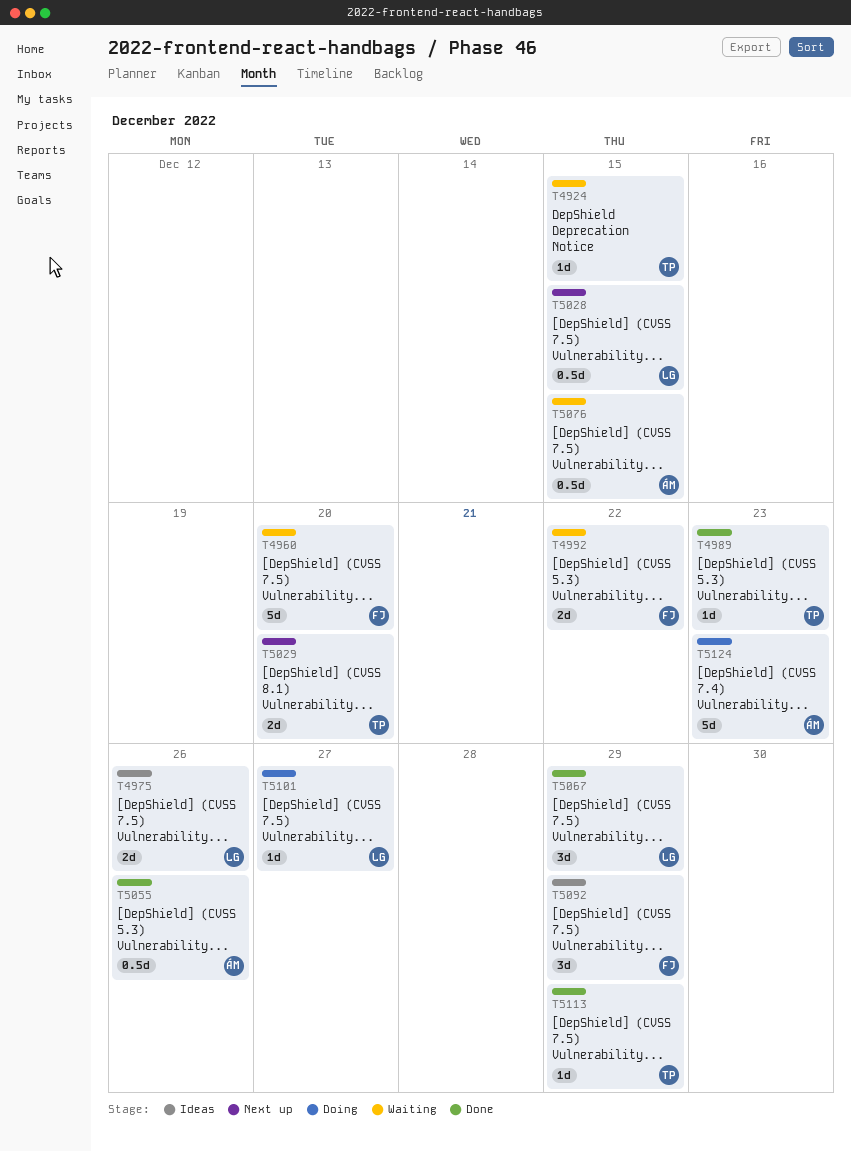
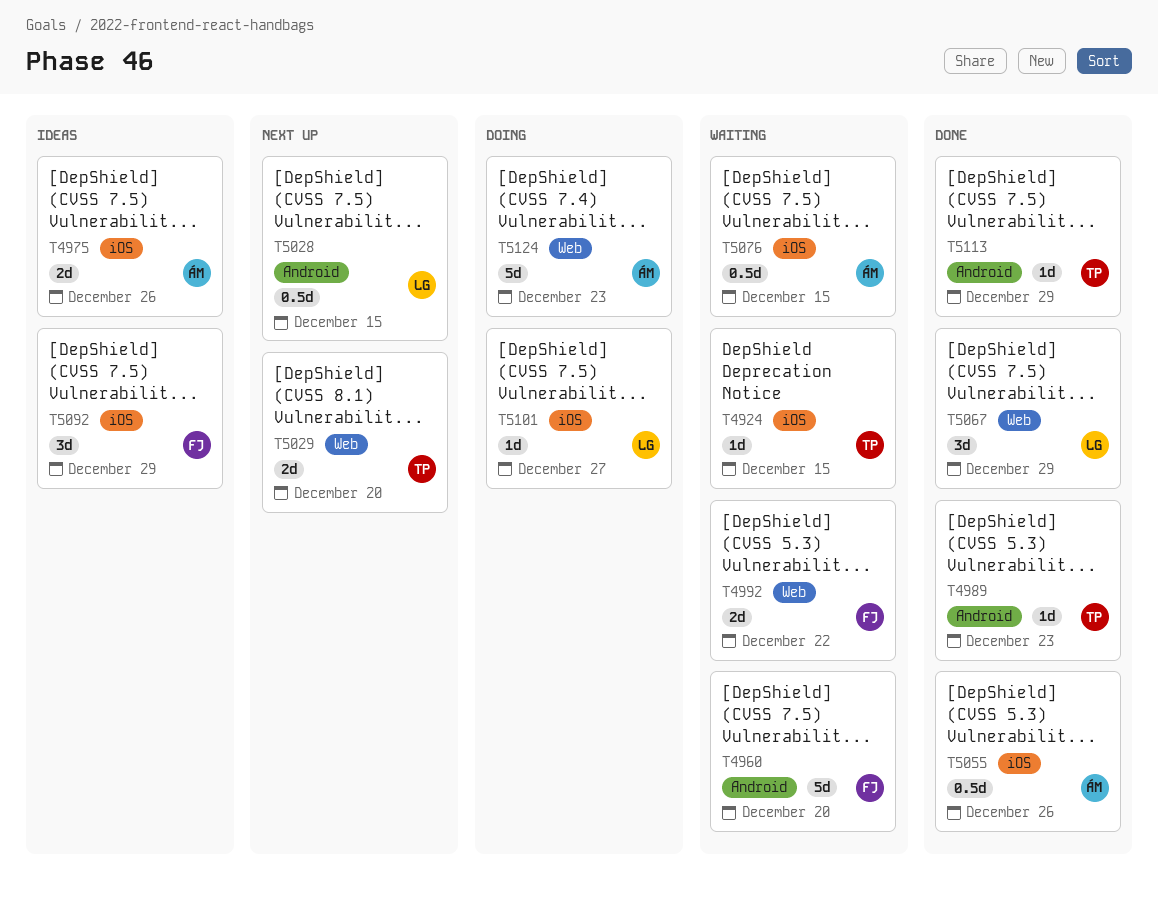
T4975, owner: LG -> ÁM

